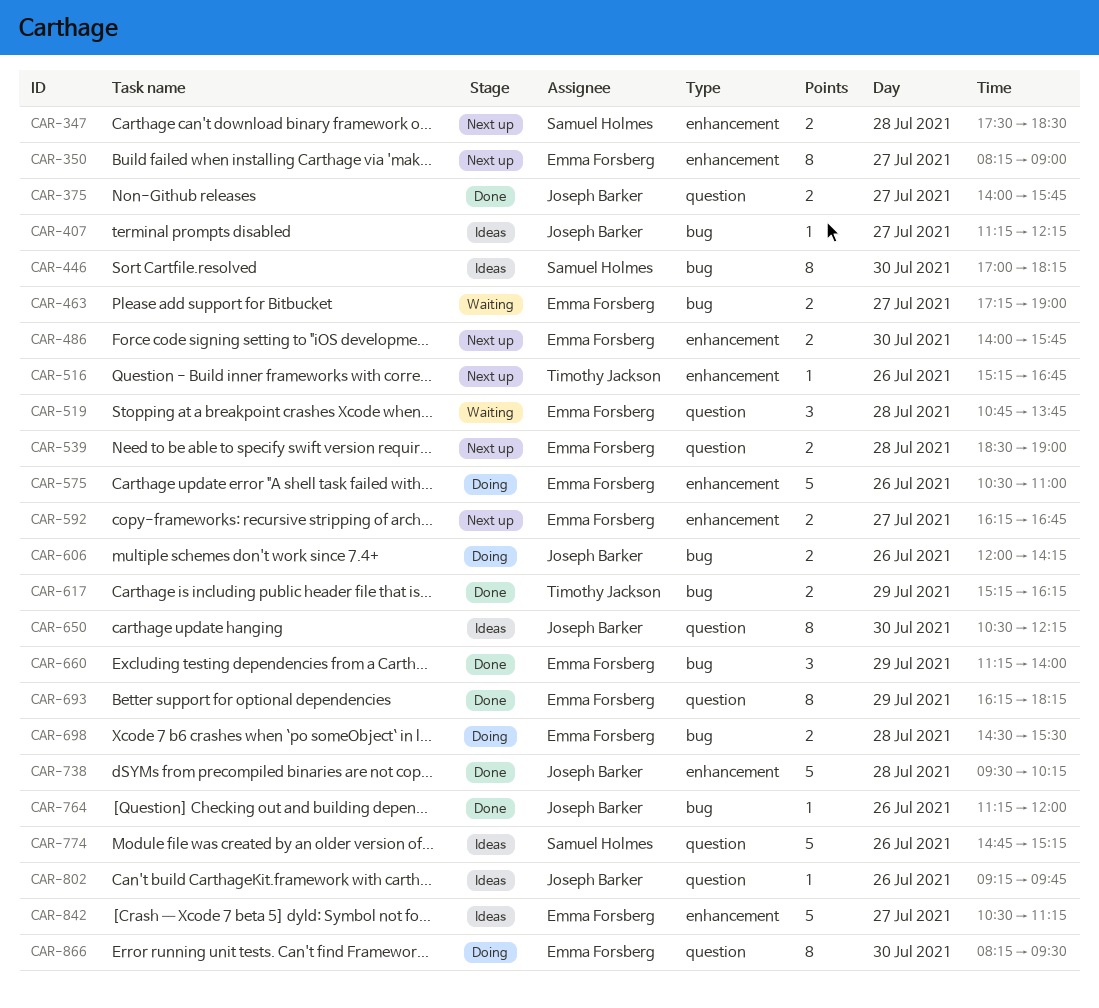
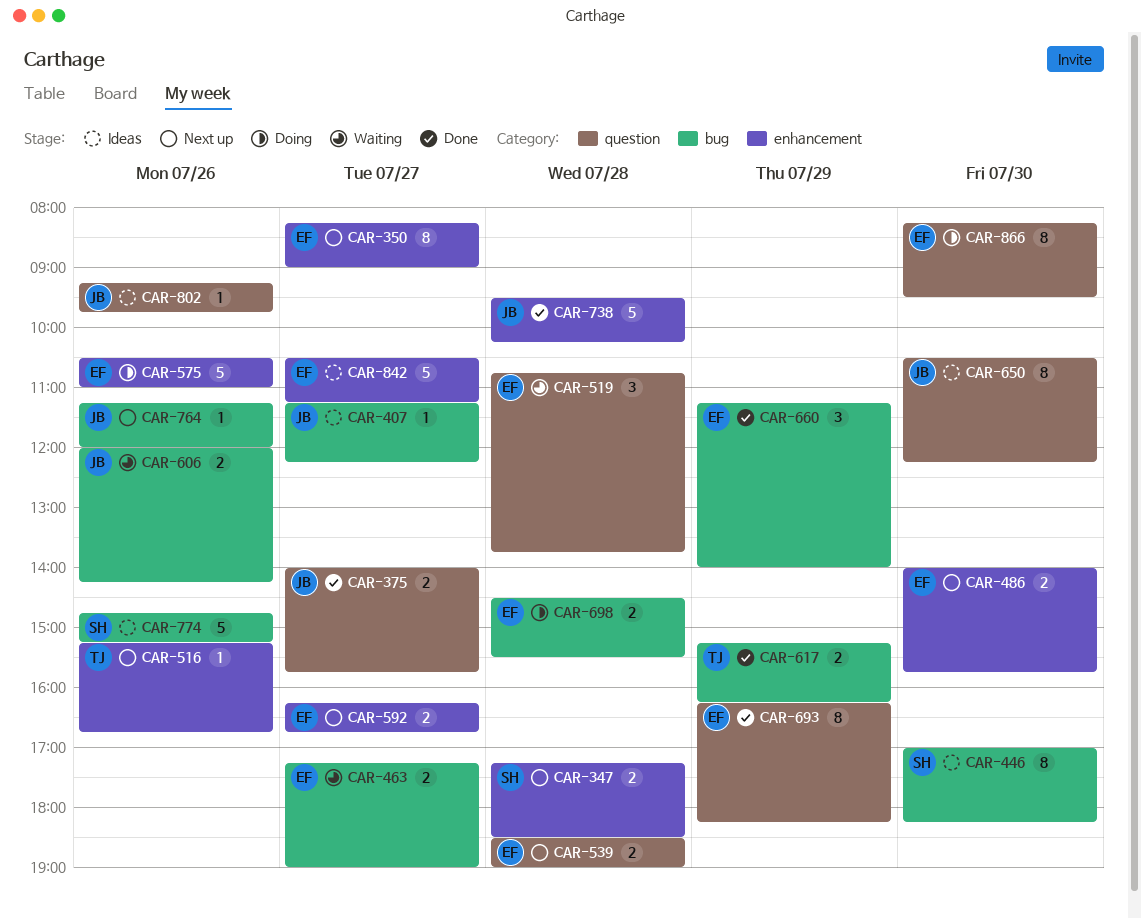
CAR-347, begins: 17:30 -> 17:15
CAR-606, status: Doing -> Waiting
CAR-764, status: Done -> Next up
CAR-774, label: question -> bug

